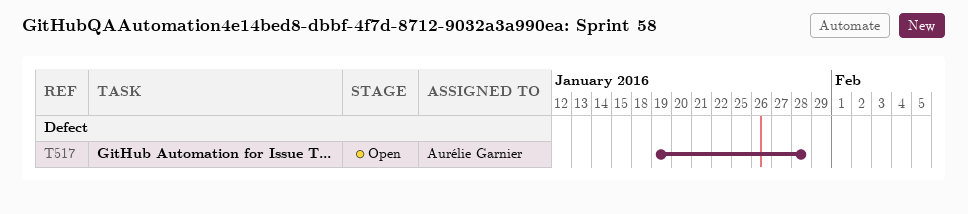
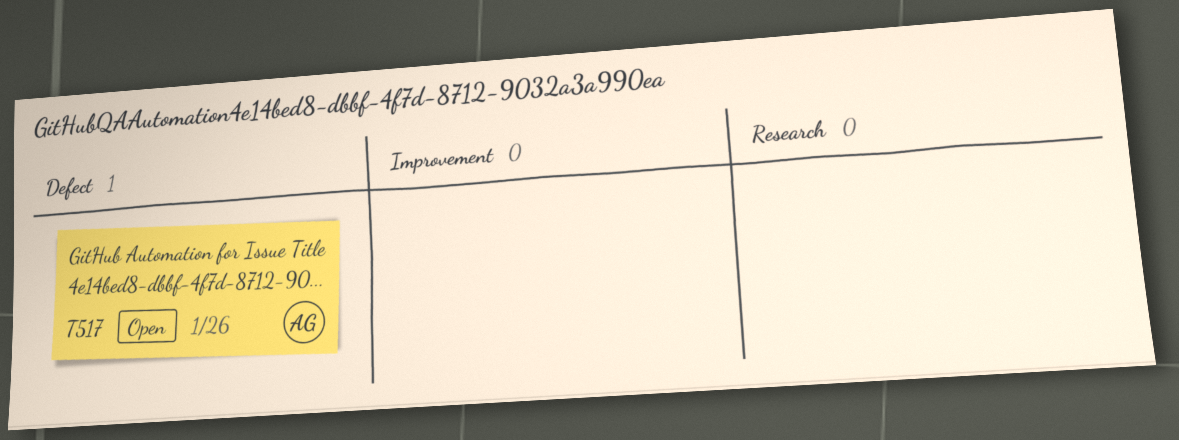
T517, due: Jan 28 -> Jan 26

